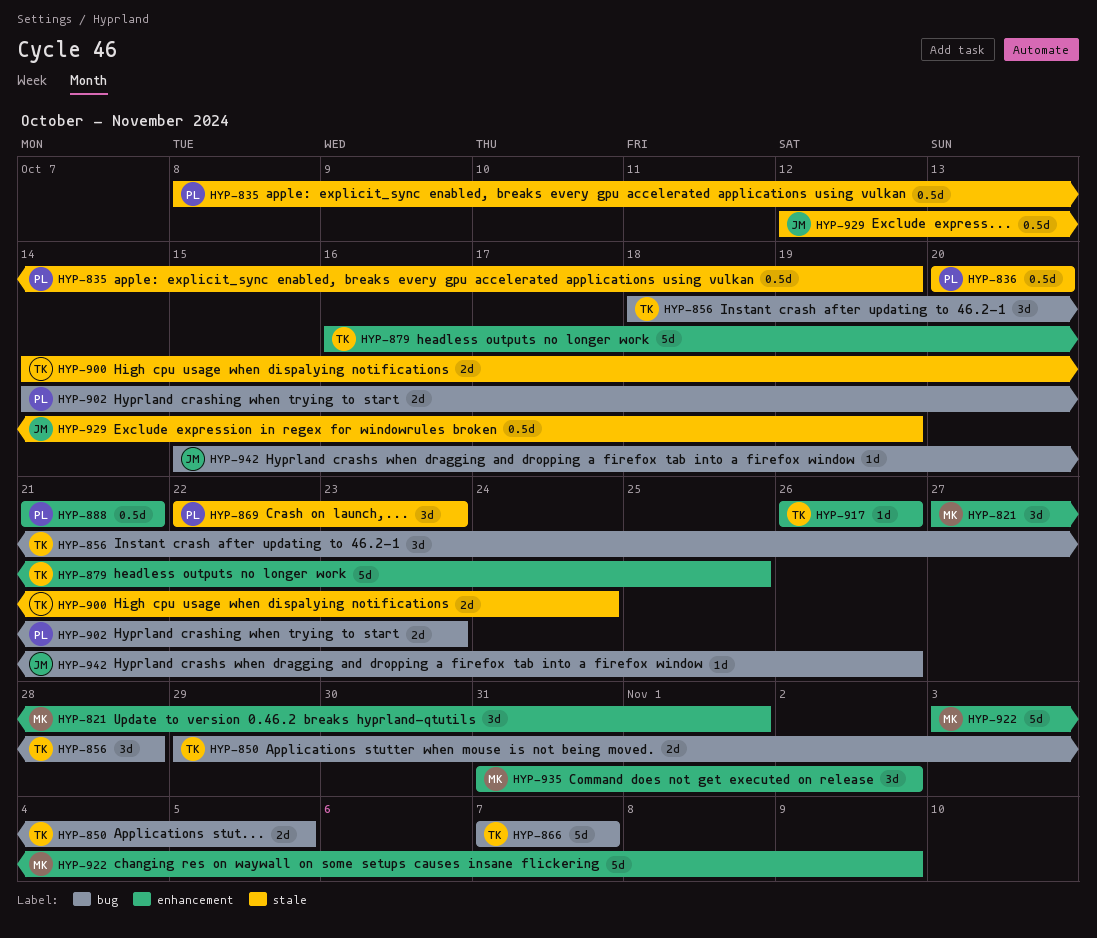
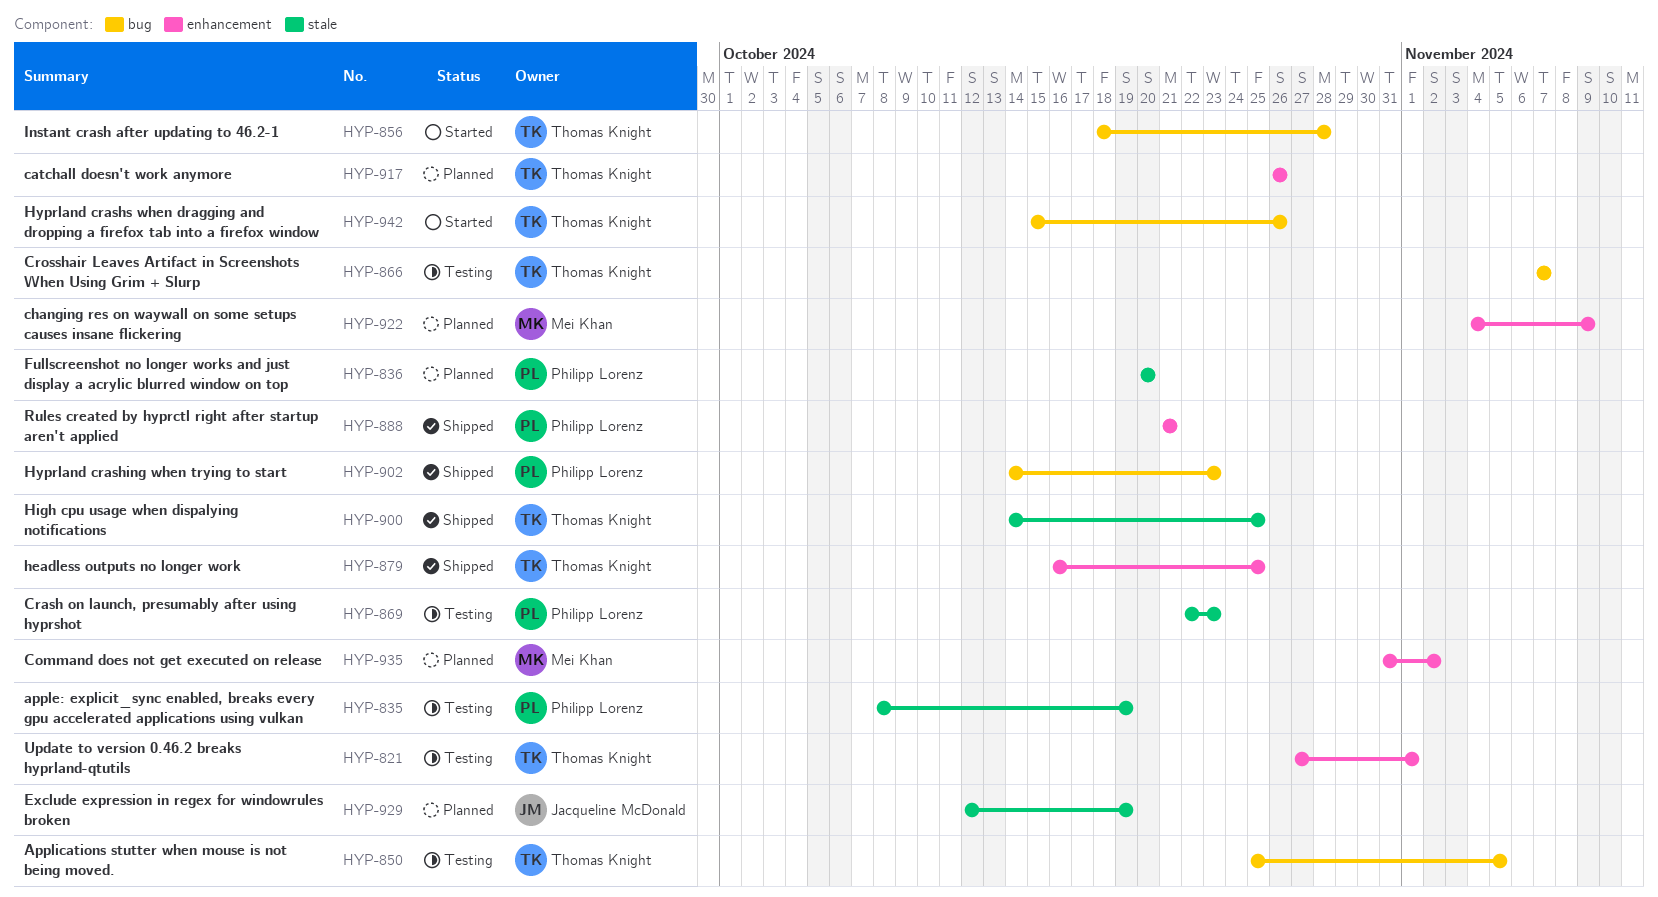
HYP-821, owner: Mei Khan -> Thomas Knight
HYP-850, start: Oct 29 -> Oct 25
HYP-900, due: Oct 24 -> Oct 25
HYP-922, start: Nov 3 -> Nov 4
HYP-942, owner: Jacqueline McDonald -> Thomas Knight

